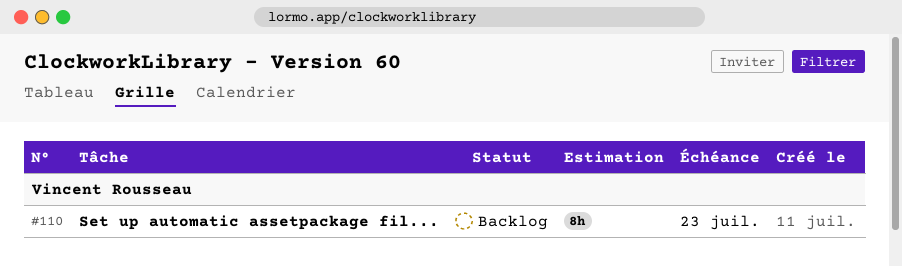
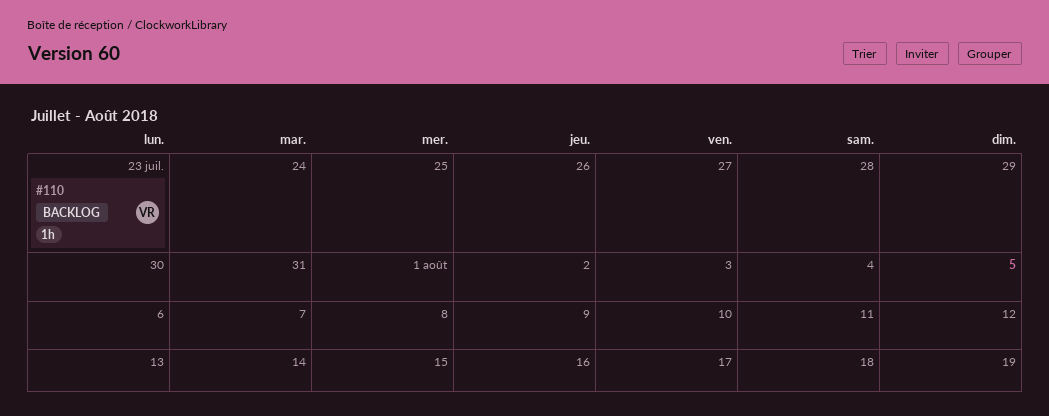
#110, estimate: 8h -> 1h

